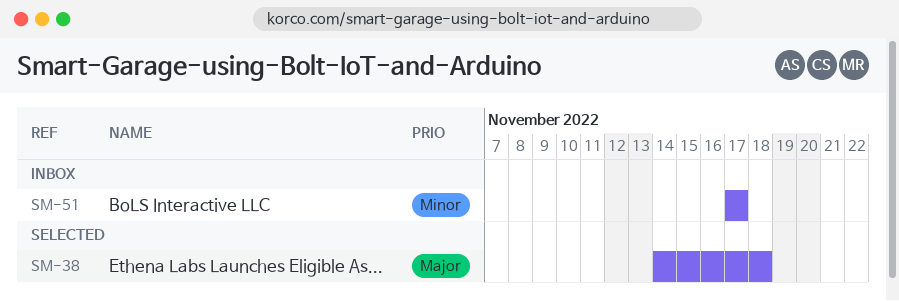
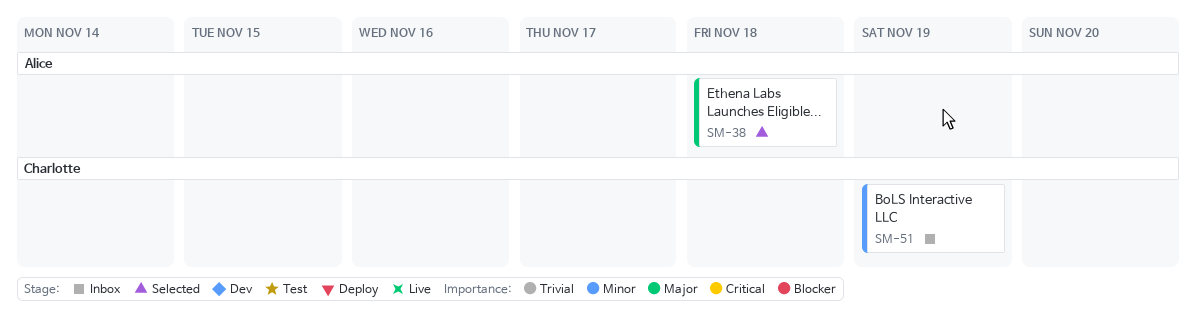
SM-51, due: Nov 17 -> Nov 19

